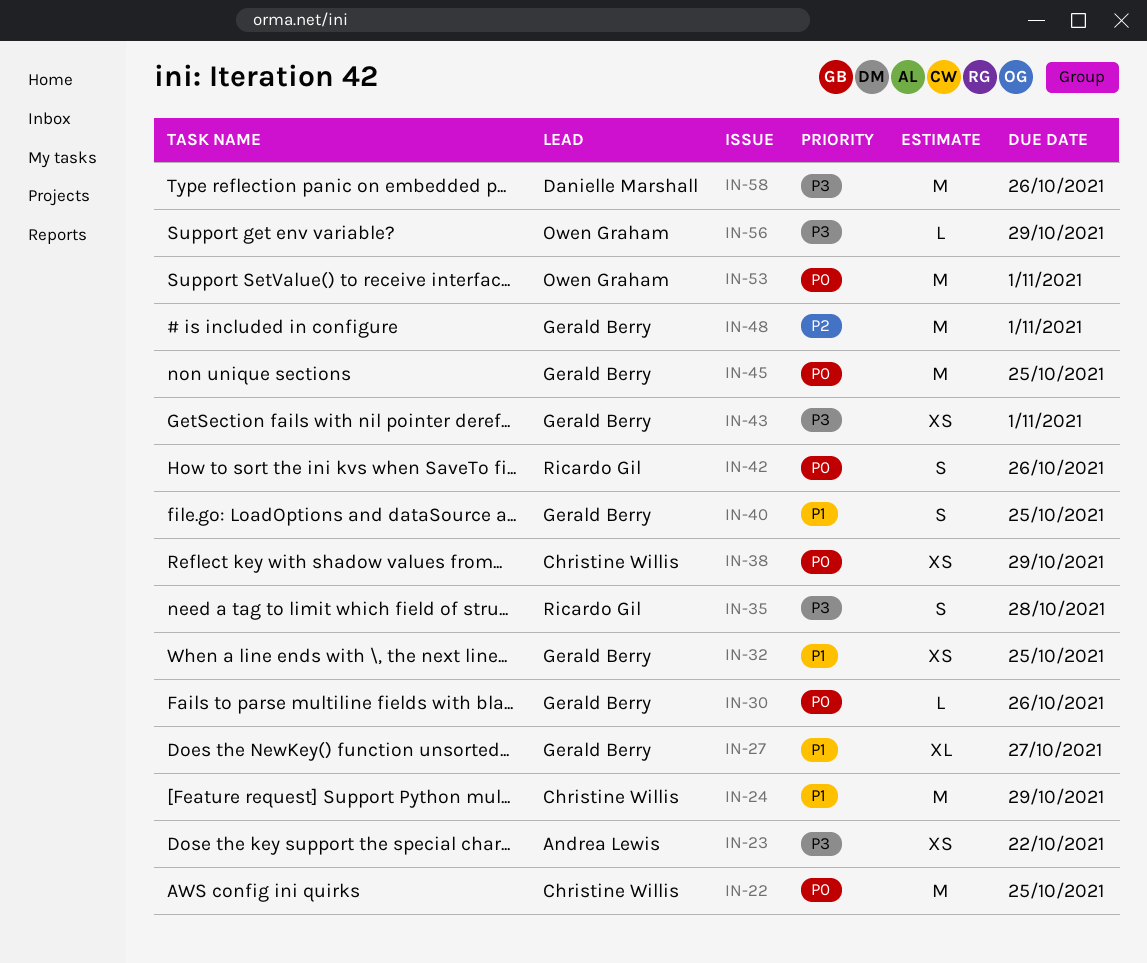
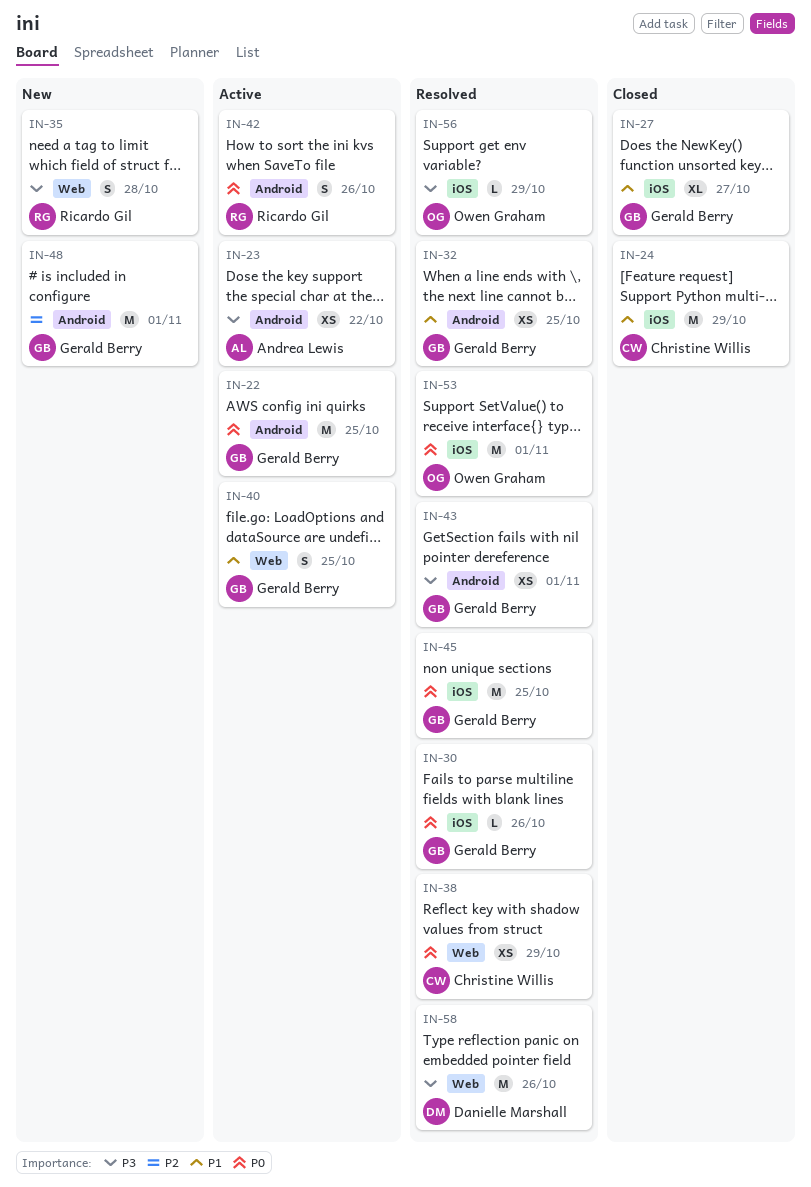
IN-22, owner: Christine Willis -> Gerald Berry

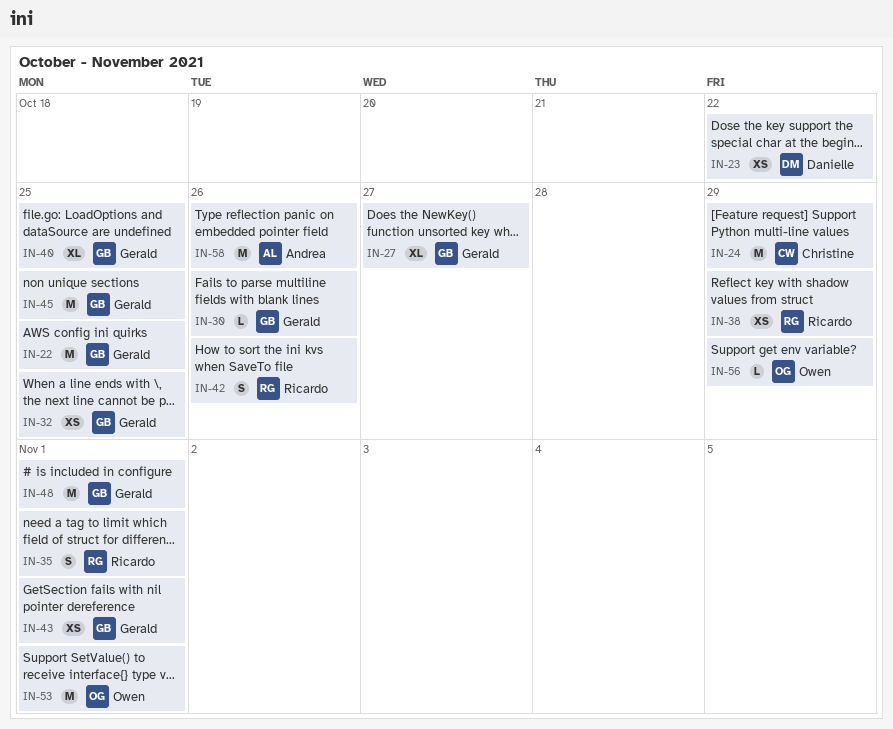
IN-23, owner: Andrea Lewis -> Danielle Marshall
IN-35, due: Oct 28 -> Nov 1
IN-38, owner: Christine Willis -> Ricardo Gil
IN-40, estimate: S -> XL
IN-58, owner: Danielle Marshall -> Andrea Lewis

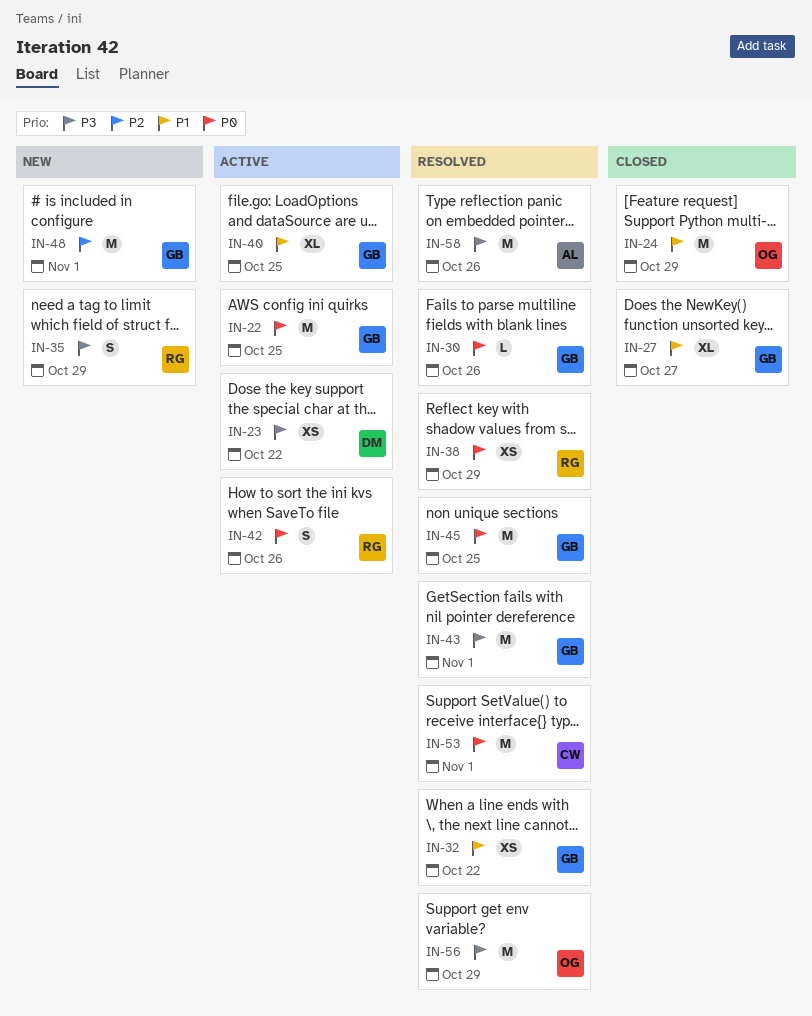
IN-24, owner: Christine -> Owen
IN-32, due: Oct 25 -> Oct 22
IN-35, due: Nov 1 -> Oct 29
IN-43, estimate: XS -> M
IN-53, owner: Owen -> Christine
IN-56, estimate: L -> M

